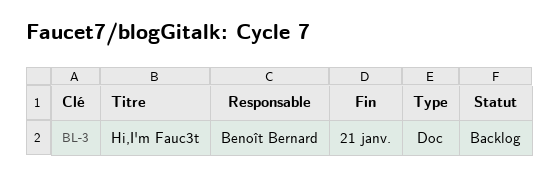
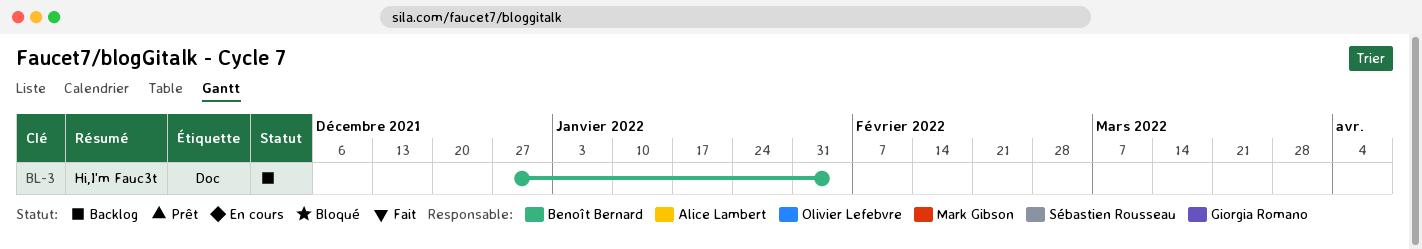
BL-3, due: Jan 21 -> Feb 4

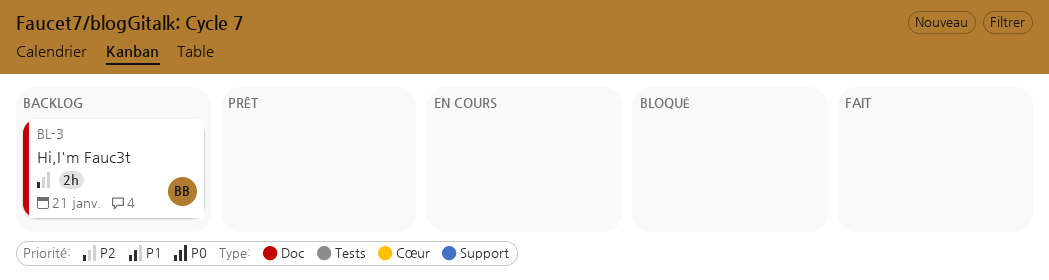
BL-3, due: Feb 4 -> Jan 21

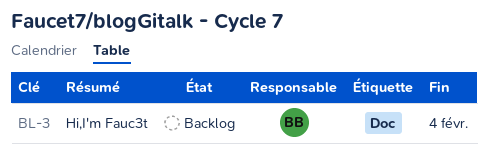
BL-3, due: Jan 21 -> Feb 4

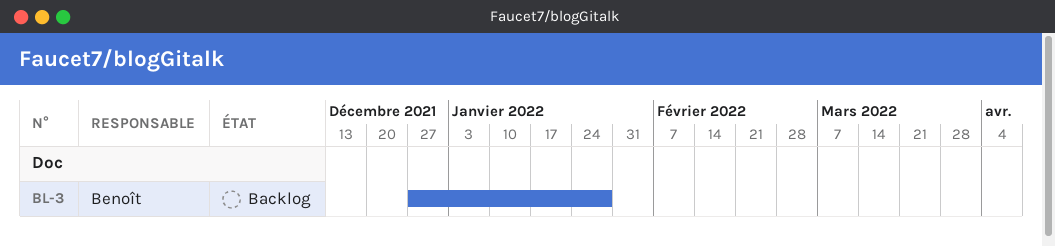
BL-3, due: Feb 4 -> Jan 28

